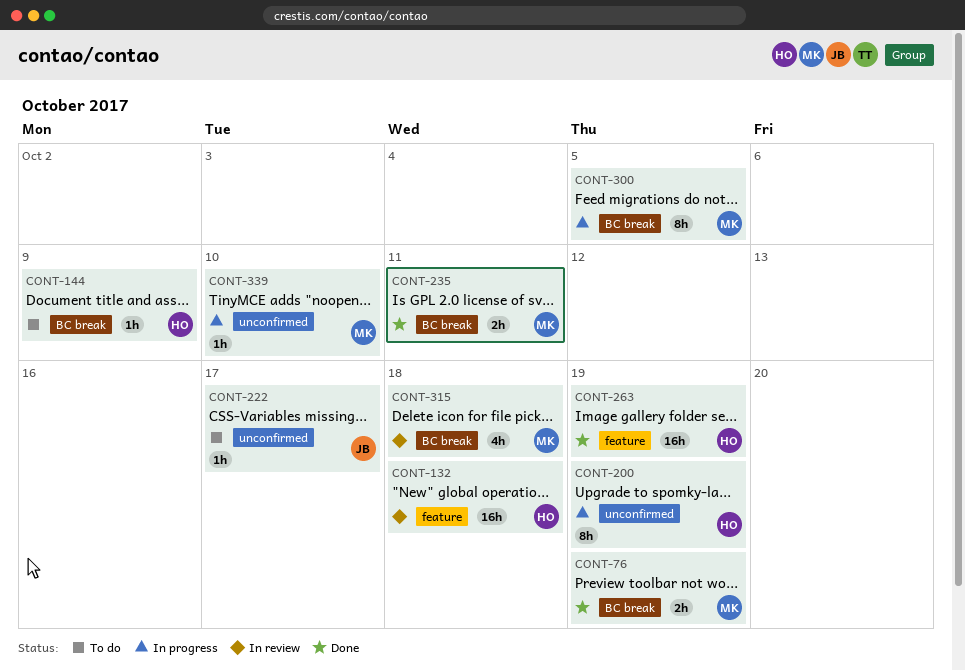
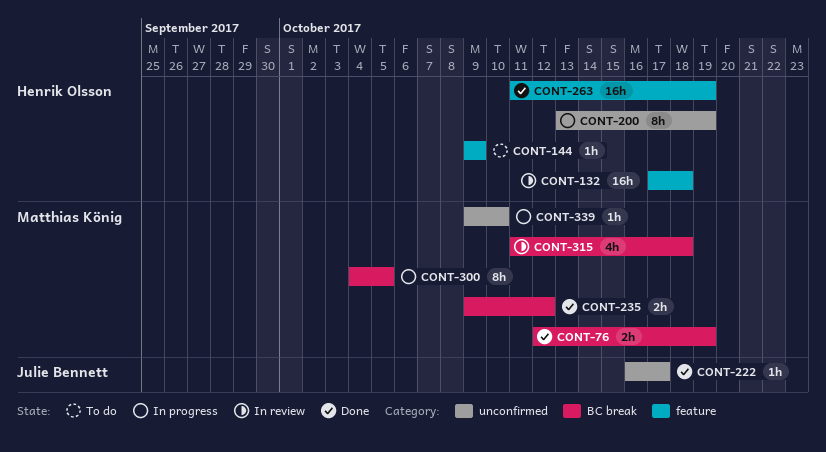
CONT-144, label: BC break -> feature
CONT-222, status: To do -> Done
CONT-235, due: Oct 11 -> Oct 12

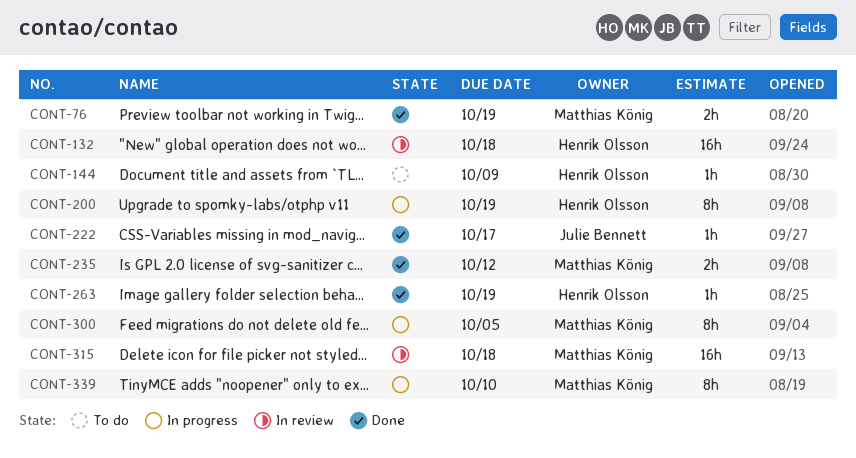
CONT-263, estimate: 16h -> 1h
CONT-315, estimate: 4h -> 16h
CONT-339, estimate: 1h -> 8h

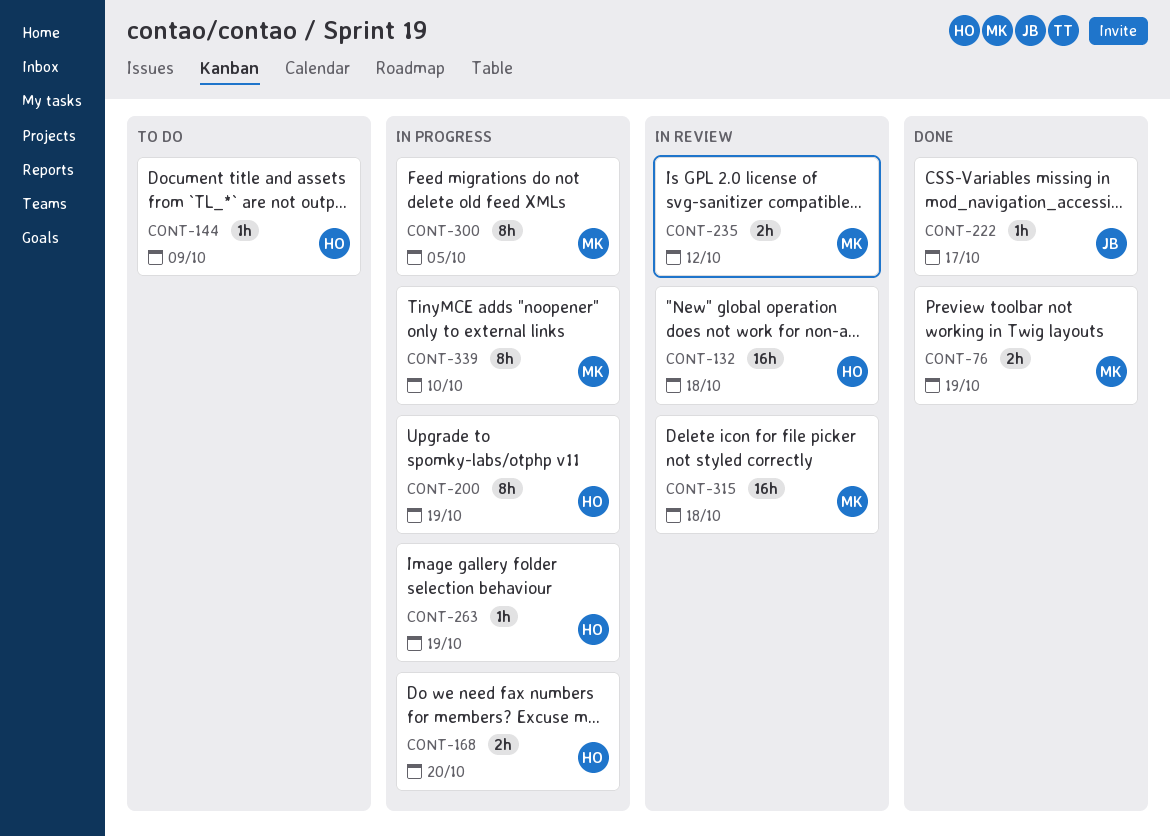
CONT-168: none -> present
CONT-235, status: Done -> In review
CONT-263, status: Done -> In progress

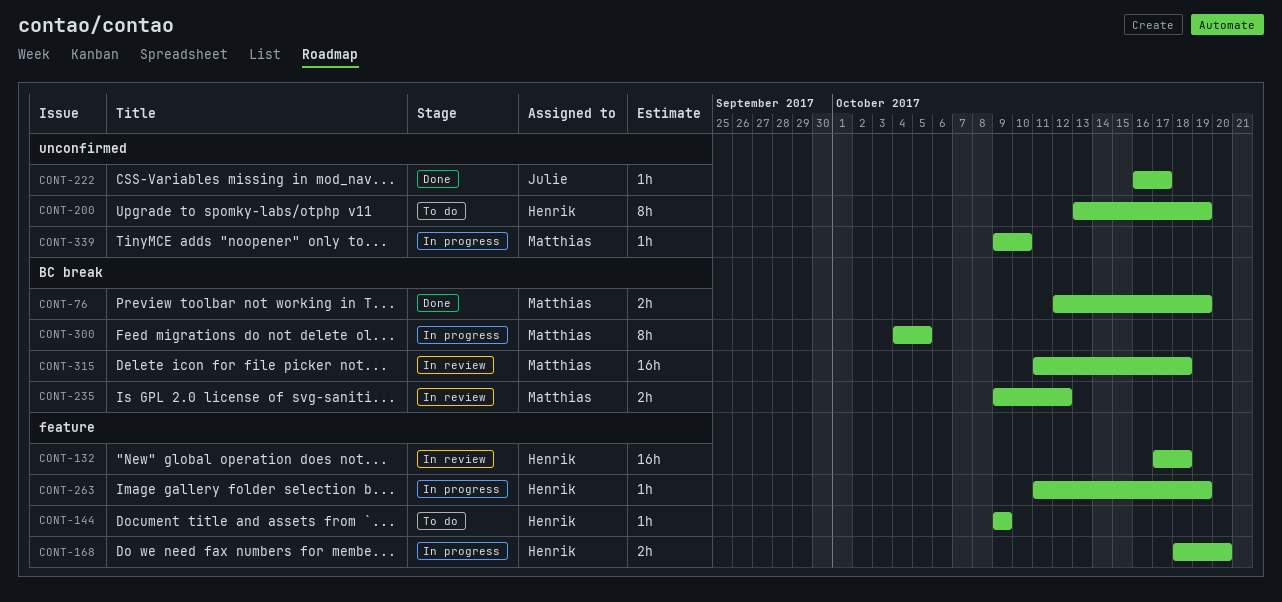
CONT-200, status: In progress -> To do
CONT-339, estimate: 8h -> 1h

